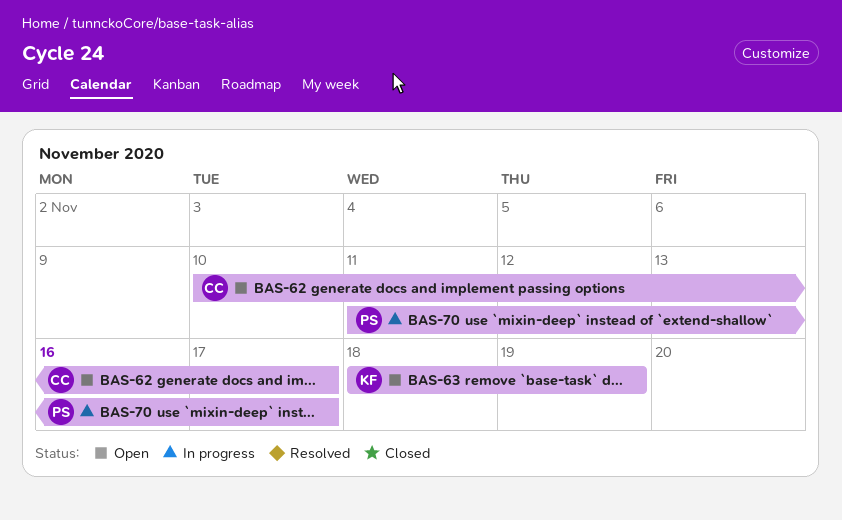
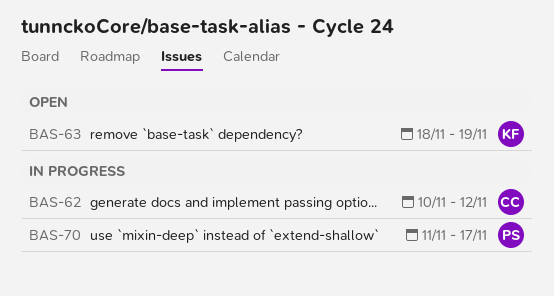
BAS-62, status: Open -> In progress
BAS-62, due: Nov 17 -> Nov 12

